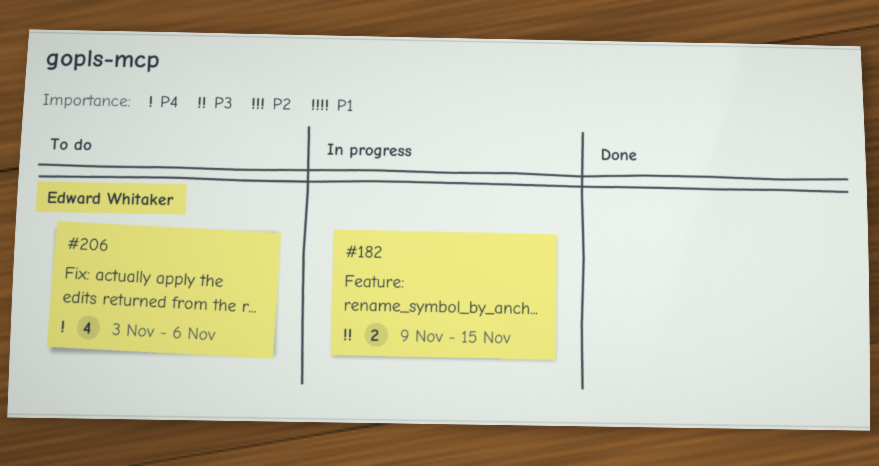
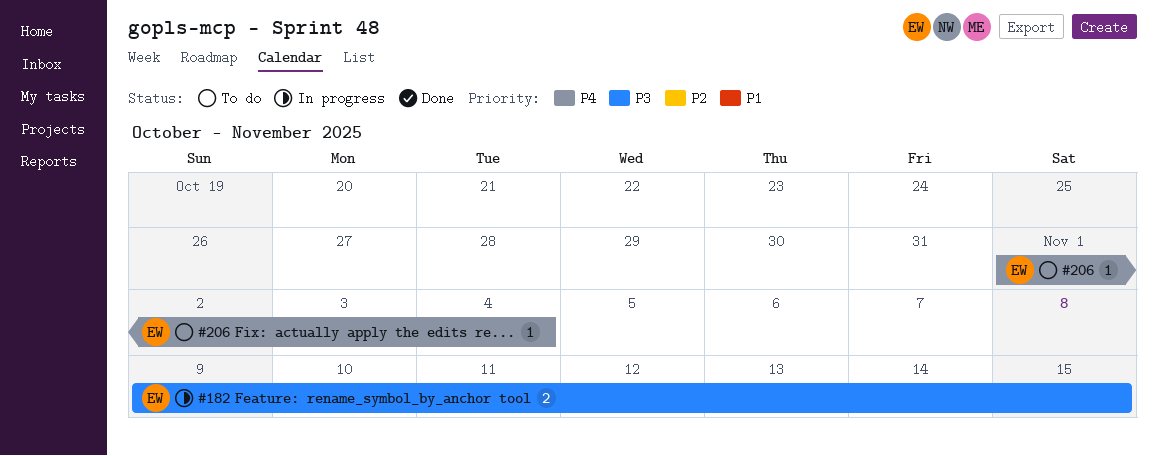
#206, estimate: 4 -> 1
#206, start: Nov 3 -> Nov 1
#206, due: Nov 6 -> Nov 4

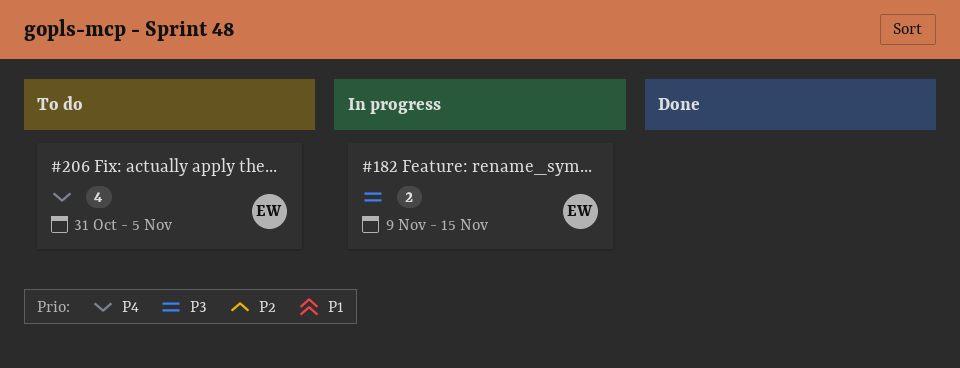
#206, estimate: 1 -> 4
#206, start: Nov 1 -> Oct 31
#206, due: Nov 4 -> Nov 5

